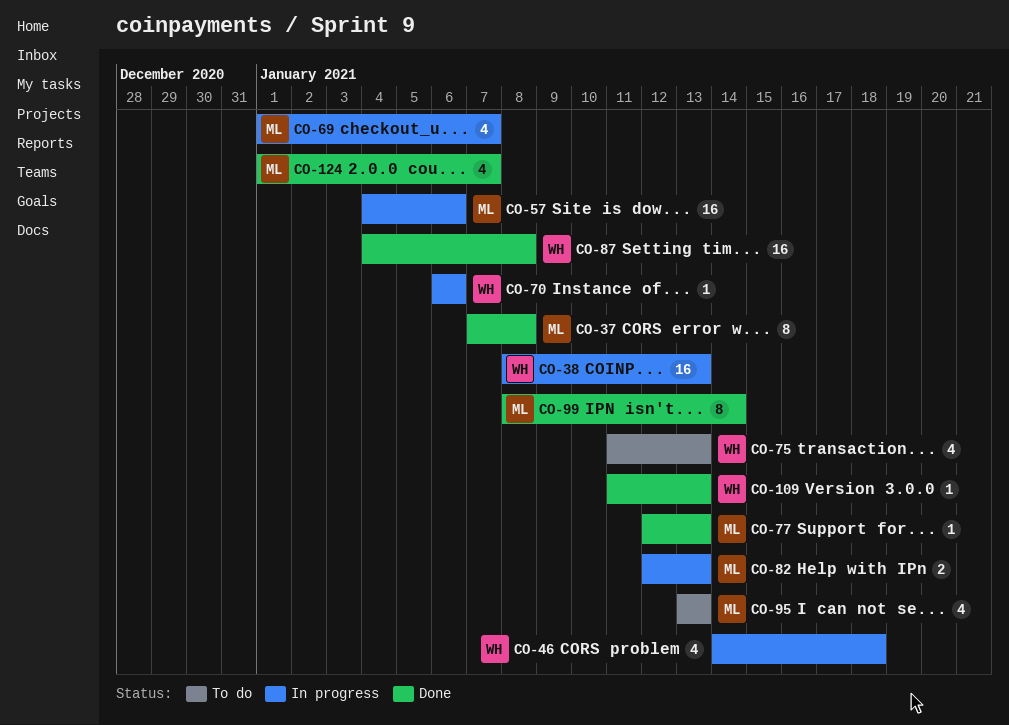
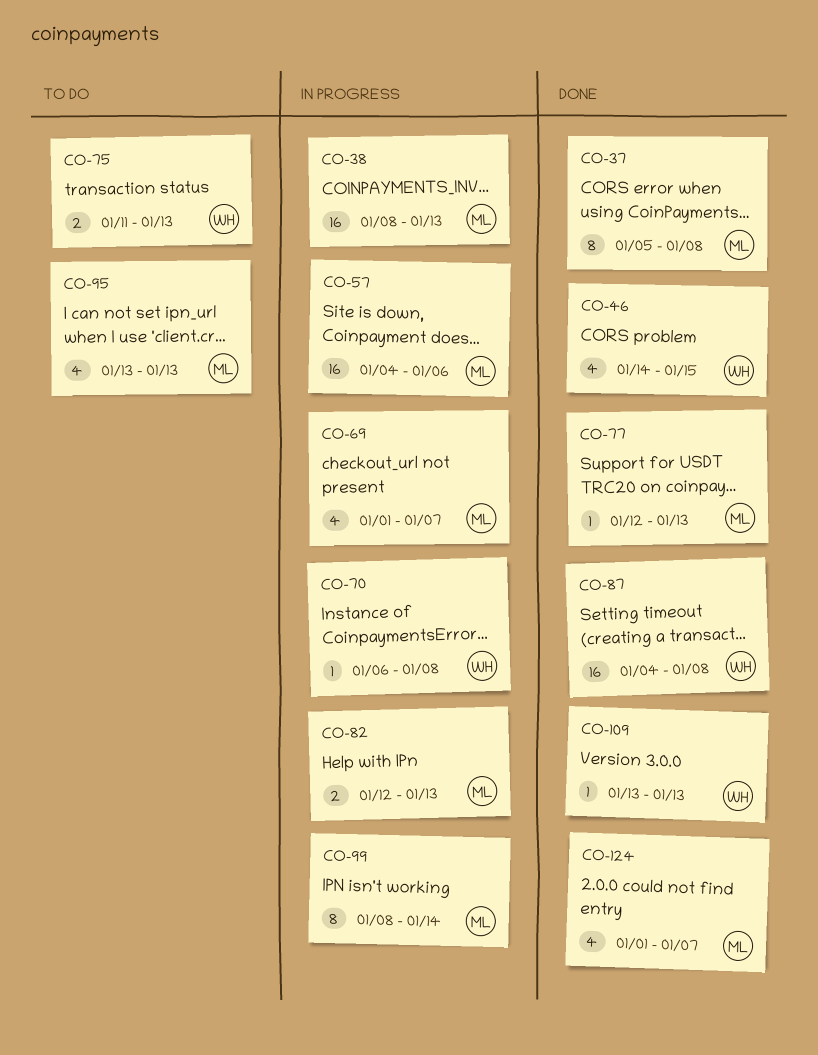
CO-37, start: Jan 7 -> Jan 5
CO-38, owner: WH -> ML
CO-46, status: In progress -> Done
CO-46, due: Jan 18 -> Jan 15
CO-70, due: Jan 6 -> Jan 8
CO-75, estimate: 4 -> 2
CO-99, status: Done -> In progress
CO-109, start: Jan 11 -> Jan 13

